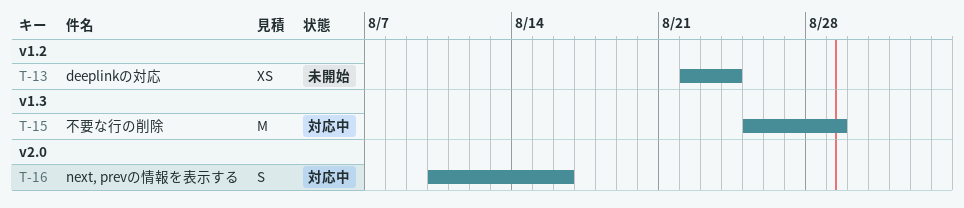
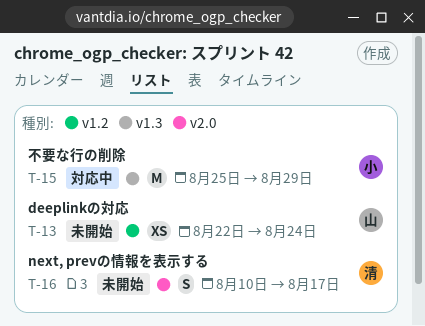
T-16, status: 対応中 -> 未開始
T-16, due: Aug 16 -> Aug 17

